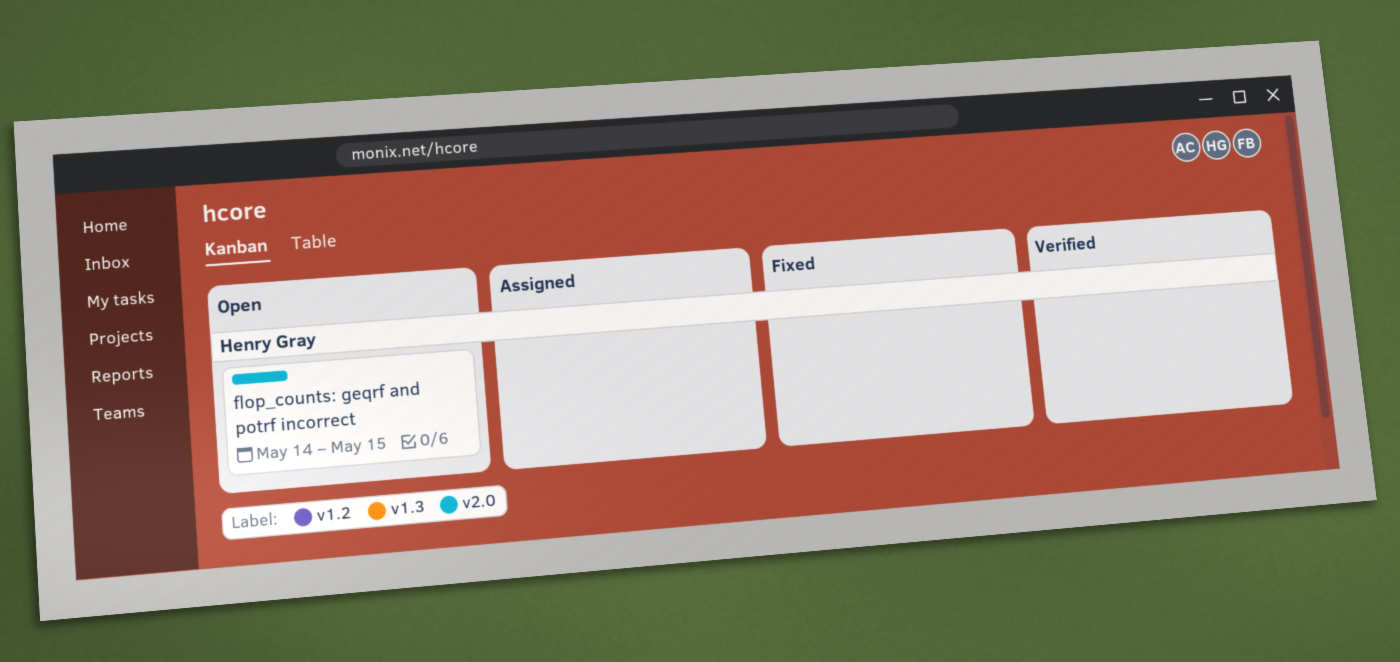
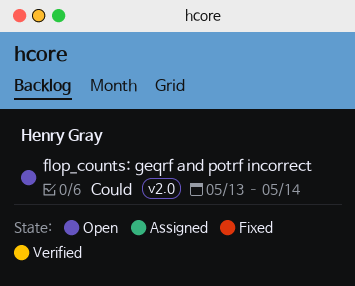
flop_counts: geqrf and potrf incorrect, start: May 14 -> May 13
flop_counts: geqrf and potrf incorrect, due: May 15 -> May 14

